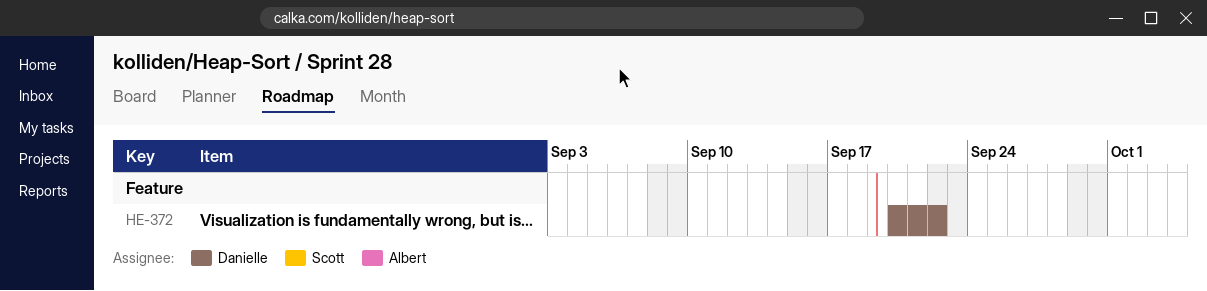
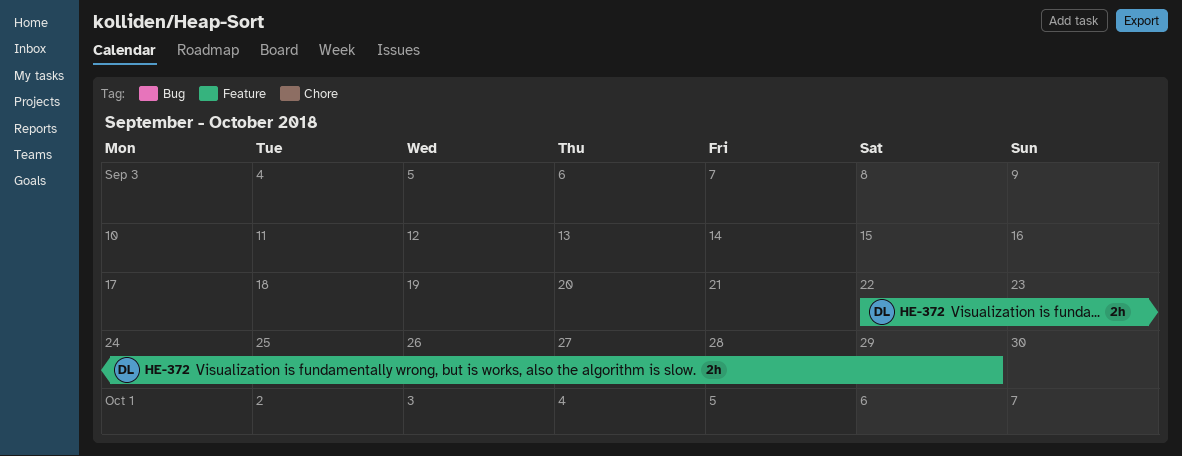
HE-372, start: Sep 20 -> Sep 22
HE-372, due: Sep 22 -> Sep 29

